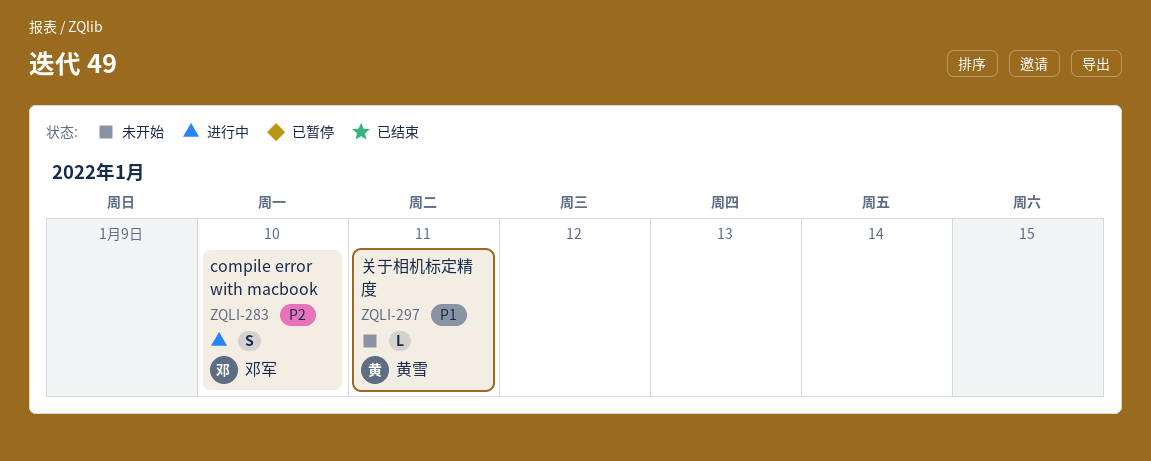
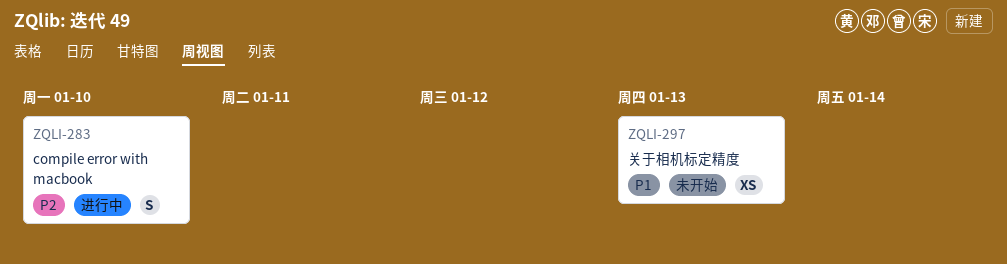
ZQLI-297, estimate: L -> XS
ZQLI-297, due: Jan 11 -> Jan 13

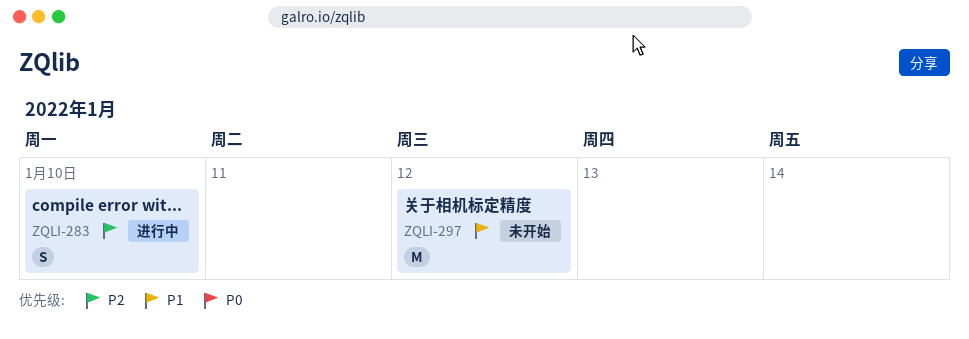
ZQLI-297, estimate: XS -> M
ZQLI-297, due: Jan 13 -> Jan 12

